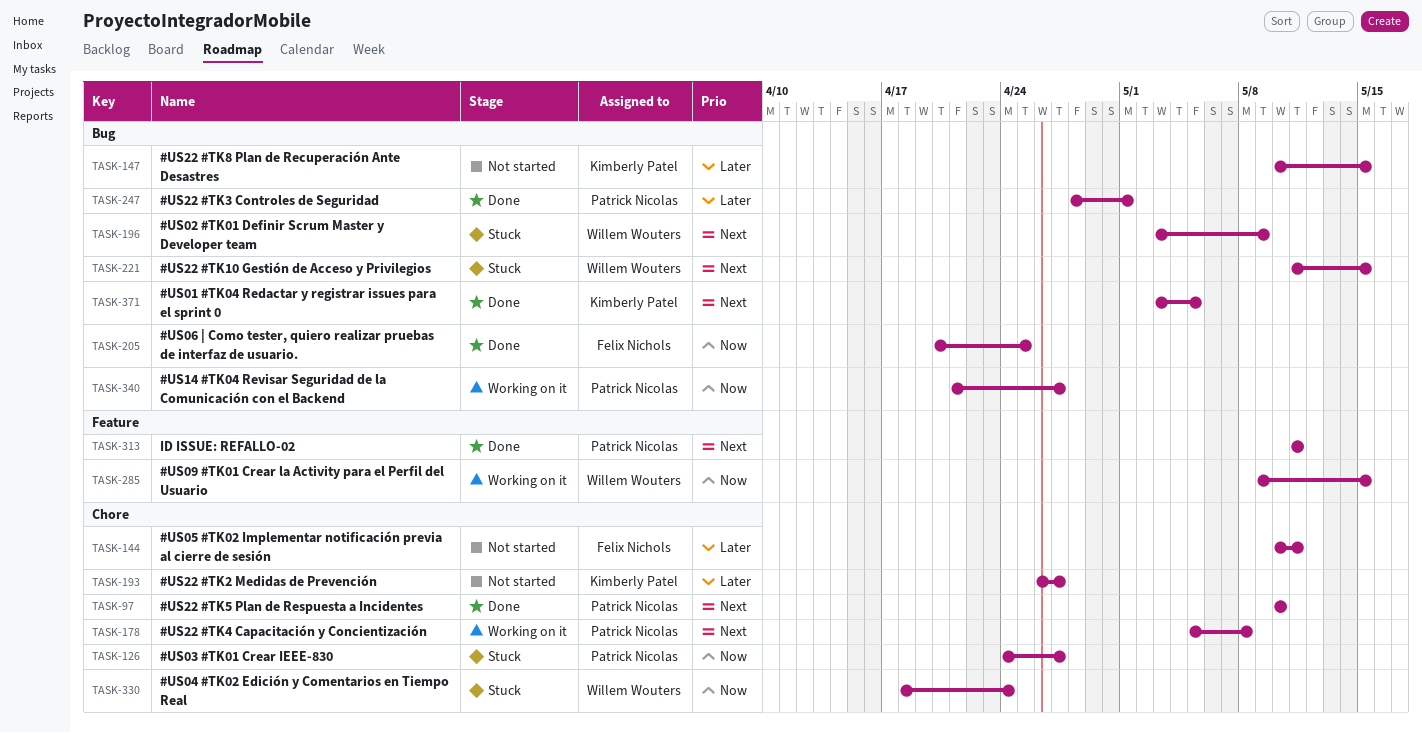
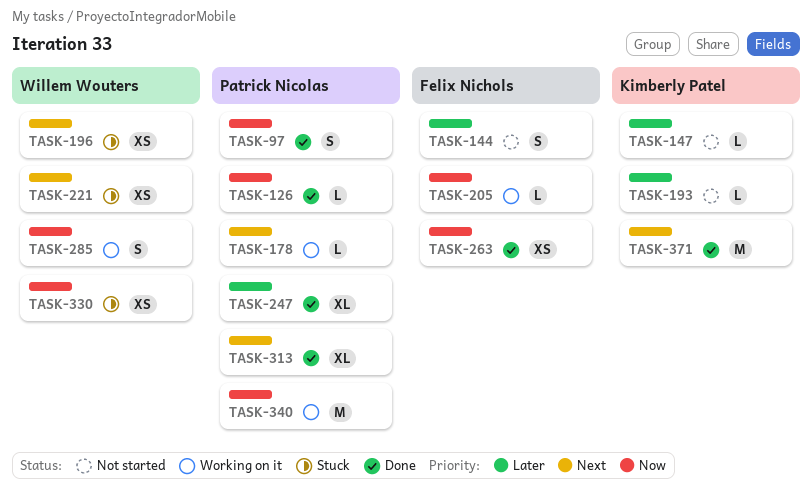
TASK-97, priority: Next -> Now
TASK-126, status: Stuck -> Done
TASK-205, status: Done -> Working on it
TASK-263: none -> present

